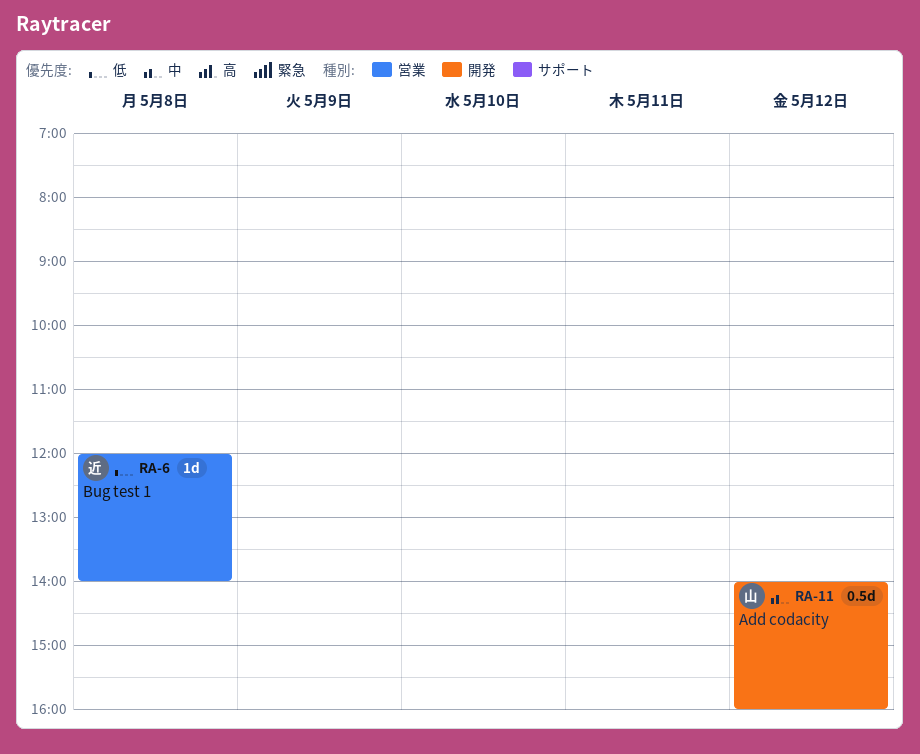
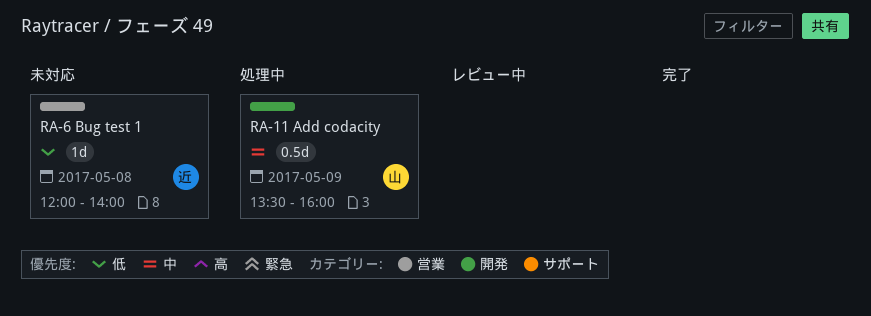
RA-11, day: May 12 -> May 9
RA-11, begins: 14:00 -> 13:30

